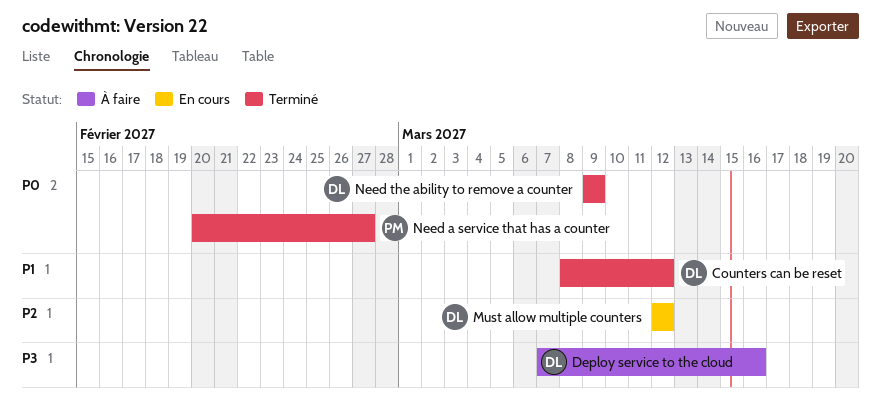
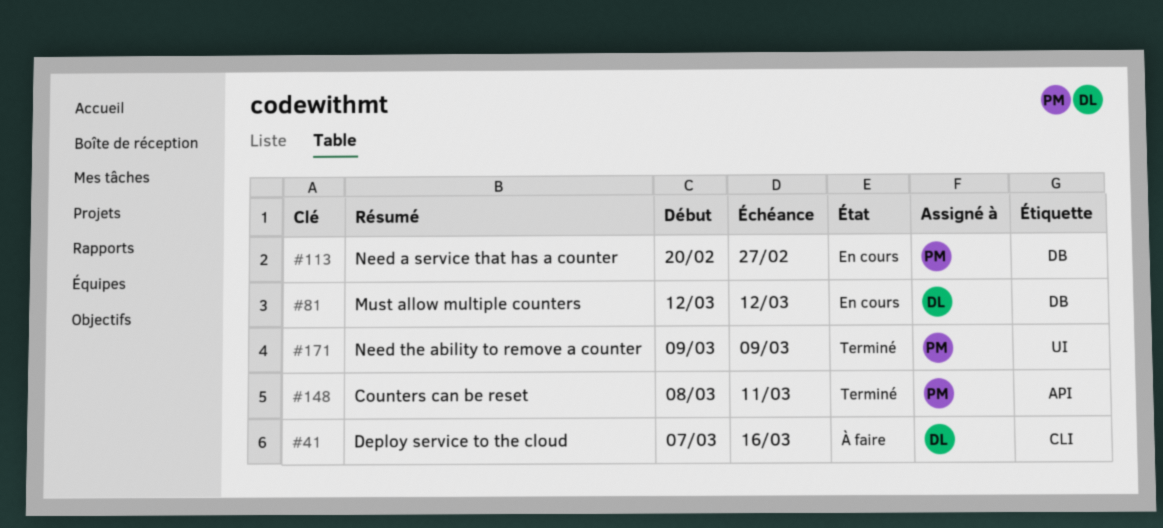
Counters can be reset, owner: DL -> PM
Counters can be reset, due: Mar 12 -> Mar 11
Need a service that has a counter, status: Terminé -> En cours
Need the ability to remove a counter, owner: DL -> PM

